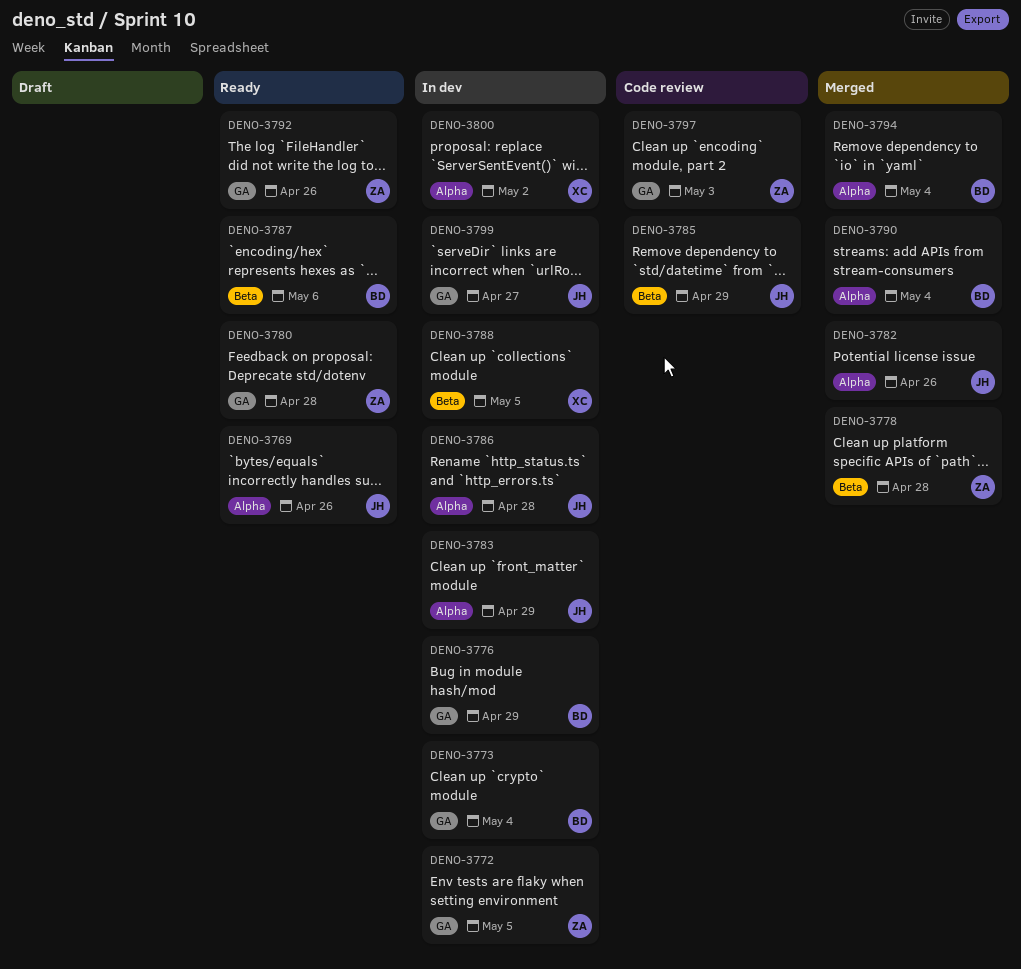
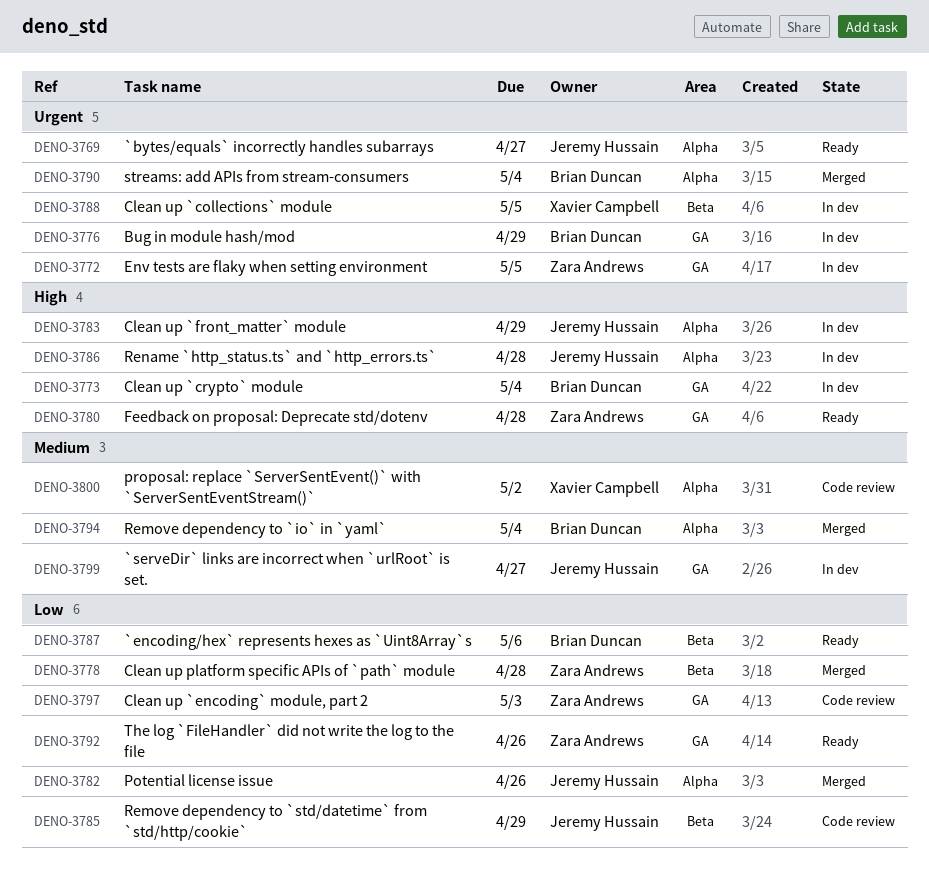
DENO-3769, due: Apr 26 -> Apr 27
DENO-3800, status: In dev -> Code review

